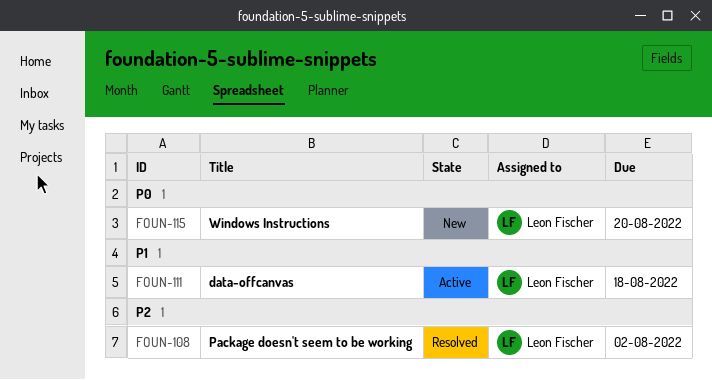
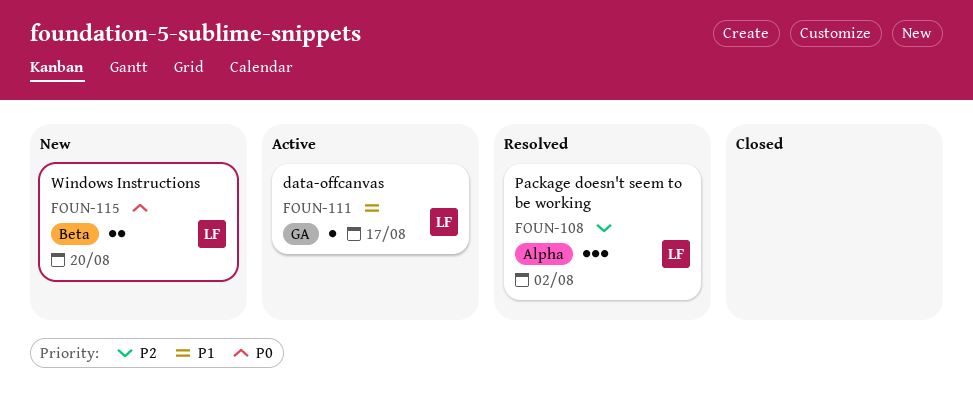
FOUN-111, due: Aug 18 -> Aug 17

